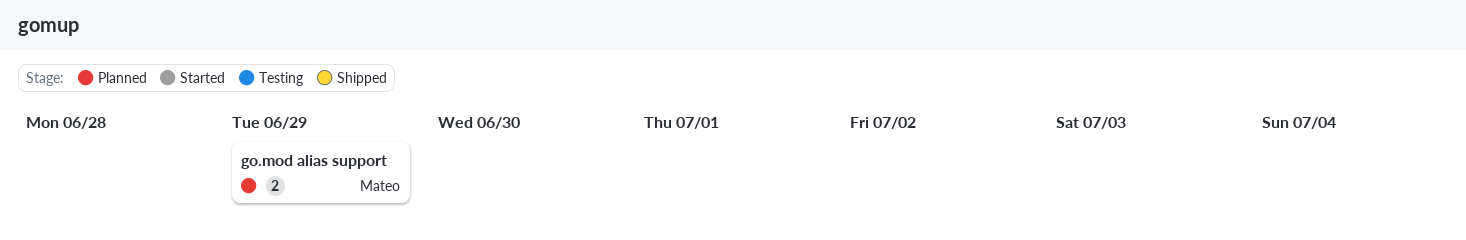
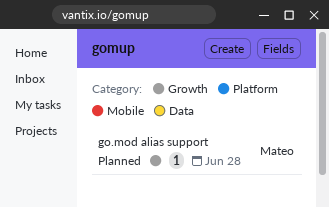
go.mod alias support, estimate: 2 -> 1
go.mod alias support, due: Jun 29 -> Jun 28

